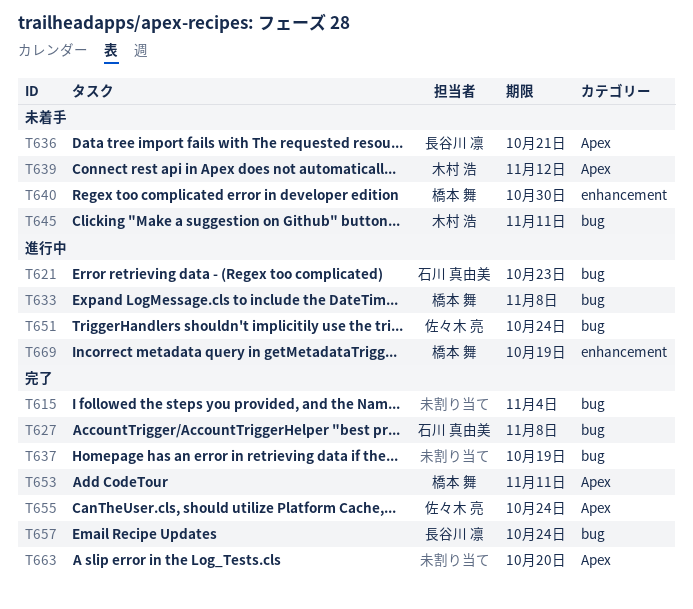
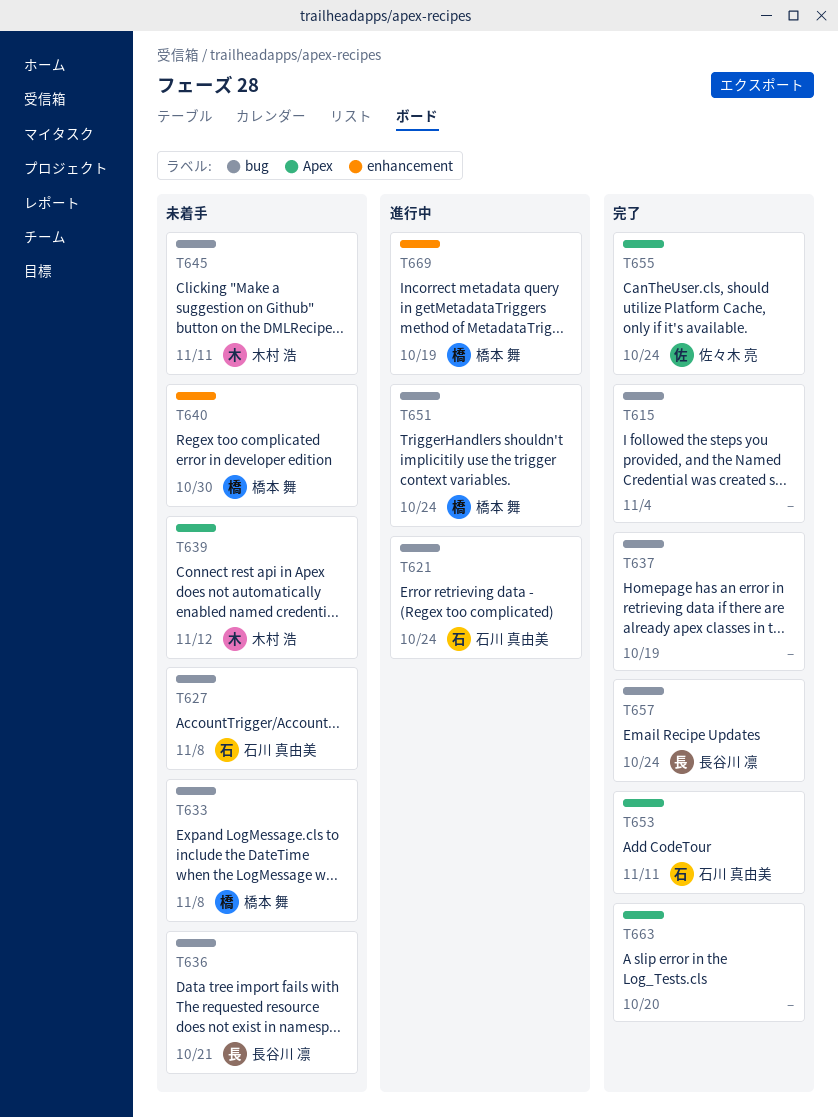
T621, due: Oct 23 -> Oct 24
T627, status: 完了 -> 未着手
T633, status: 進行中 -> 未着手
T636, label: Apex -> bug
T651, owner: 佐々木 亮 -> 橋本 舞
T653, owner: 橋本 舞 -> 石川 真由美

